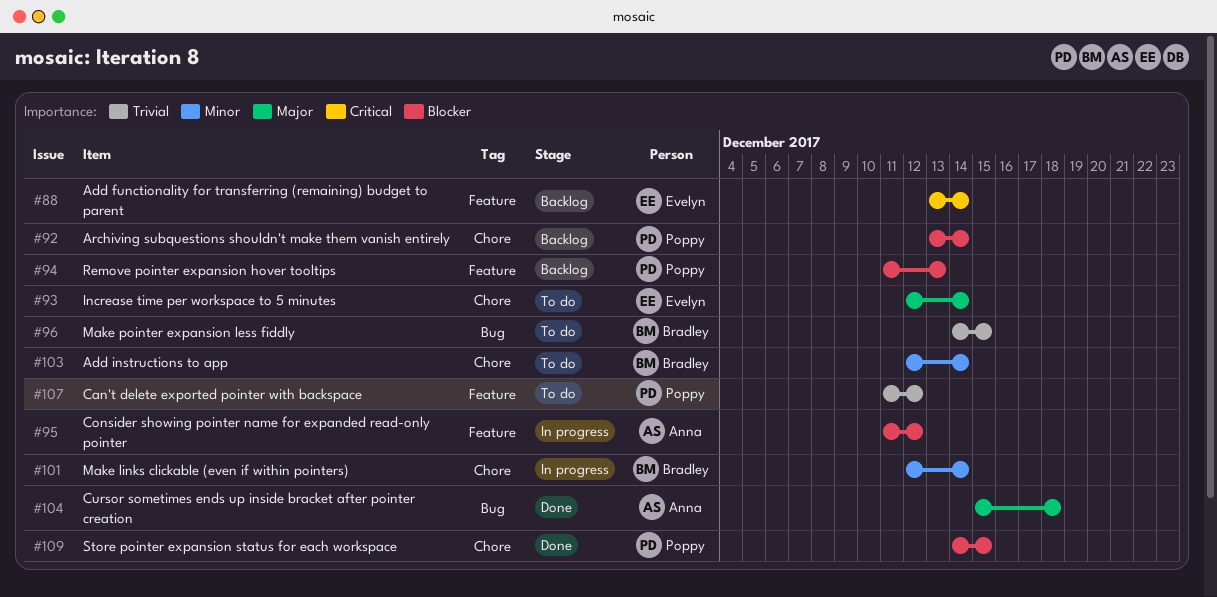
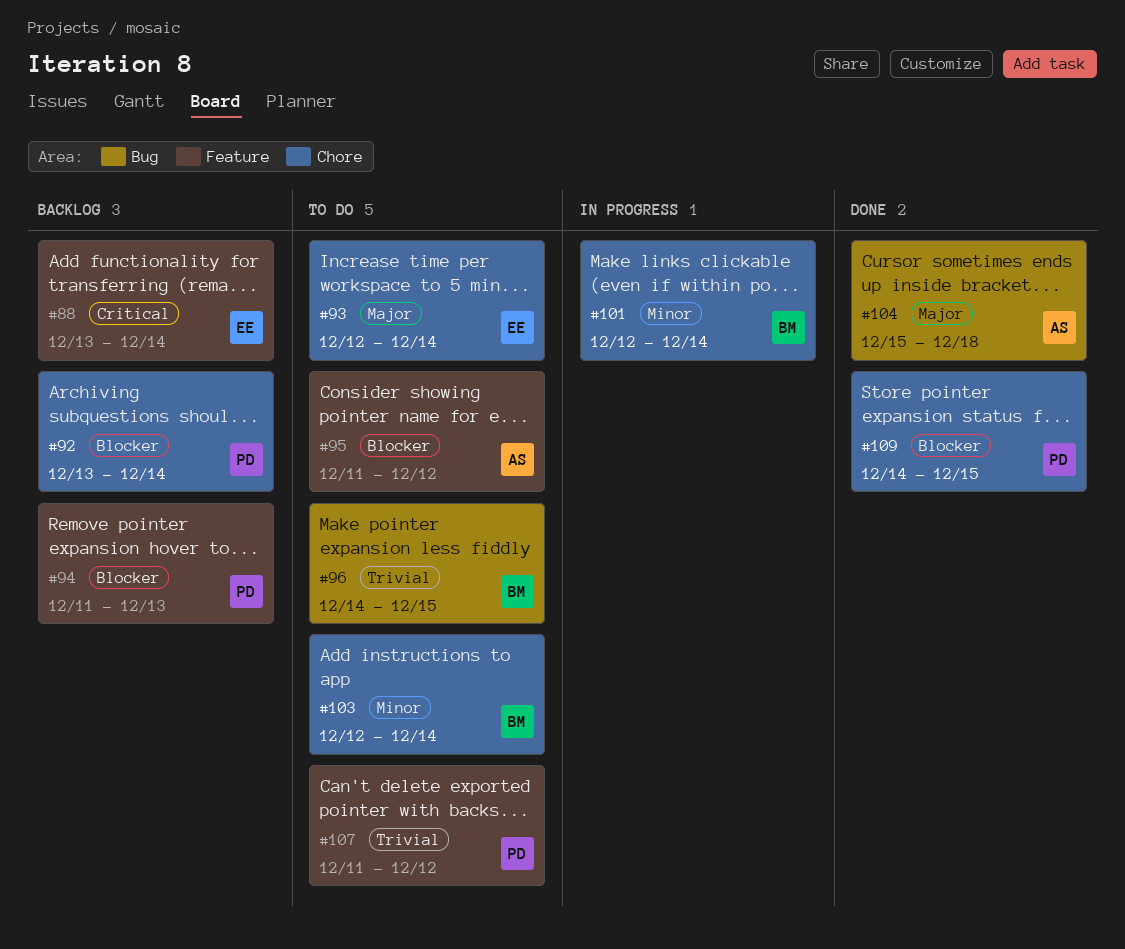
#95, status: In progress -> To do

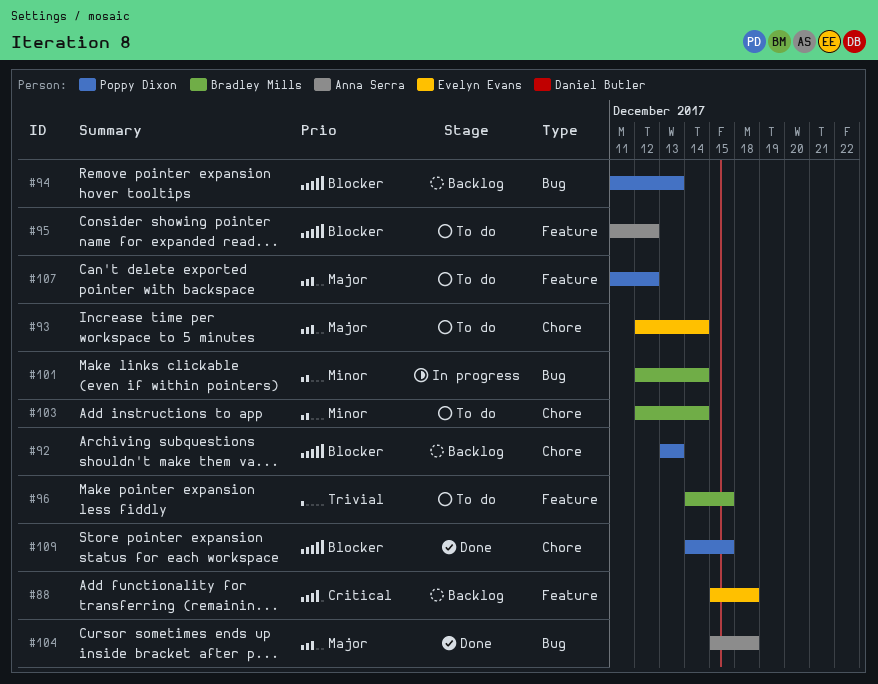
#88, start: Dec 13 -> Dec 15
#88, due: Dec 14 -> Dec 18
#92, due: Dec 14 -> Dec 13
#94, label: Feature -> Bug
#96, label: Bug -> Feature
#101, label: Chore -> Bug
#107, priority: Trivial -> Major

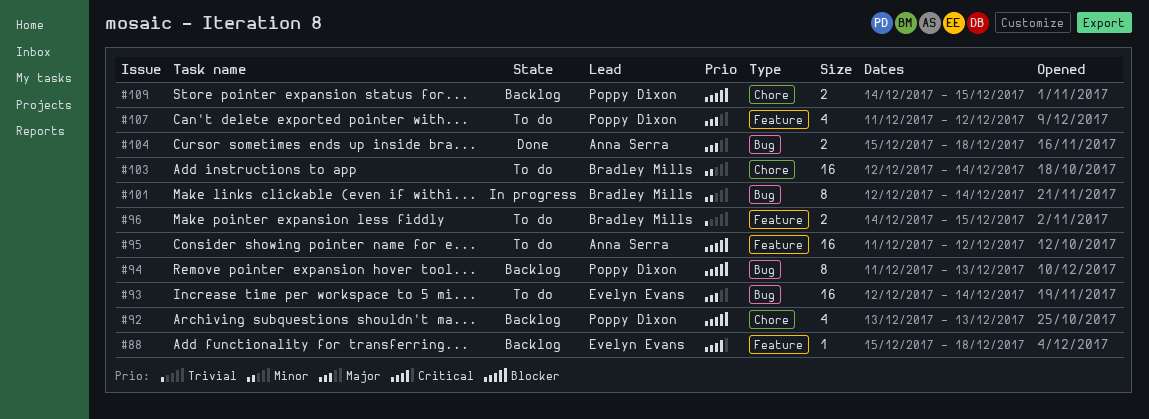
#93, label: Chore -> Bug
#109, status: Done -> Backlog

